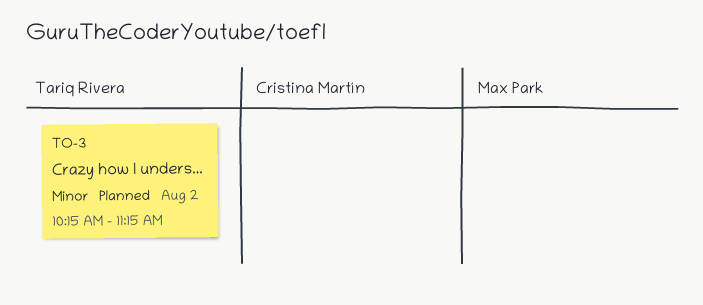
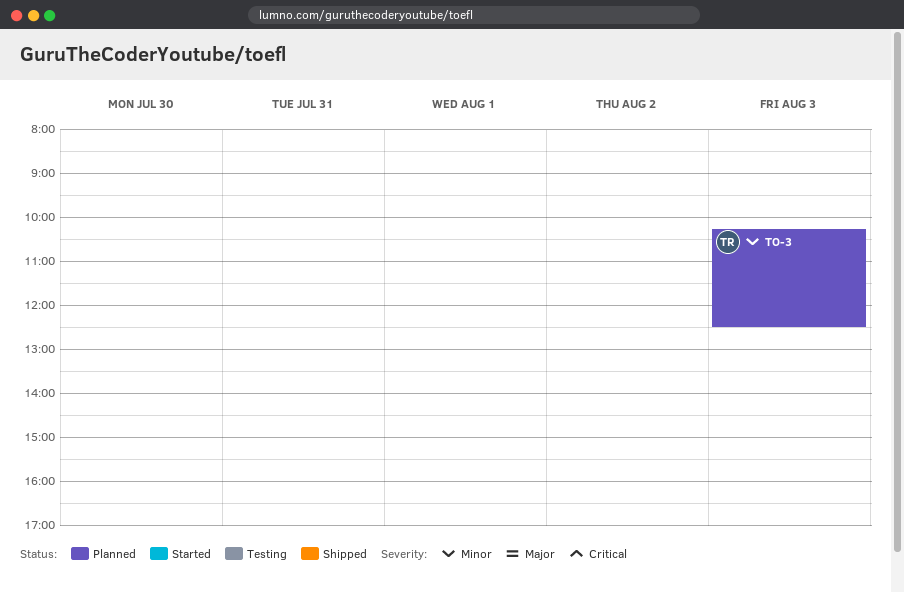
TO-3, day: Aug 2 -> Aug 3
TO-3, ends: 11:15 -> 12:30

